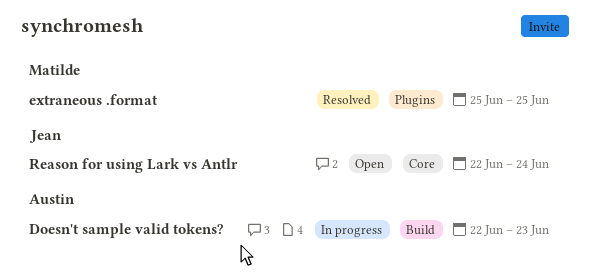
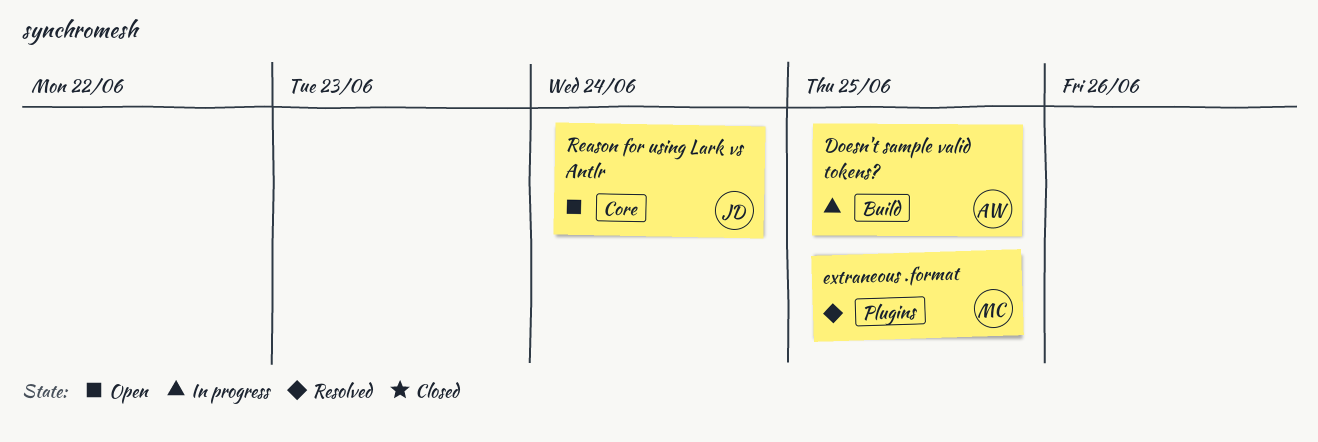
Doesn't sample valid tokens?, due: Jun 23 -> Jun 25

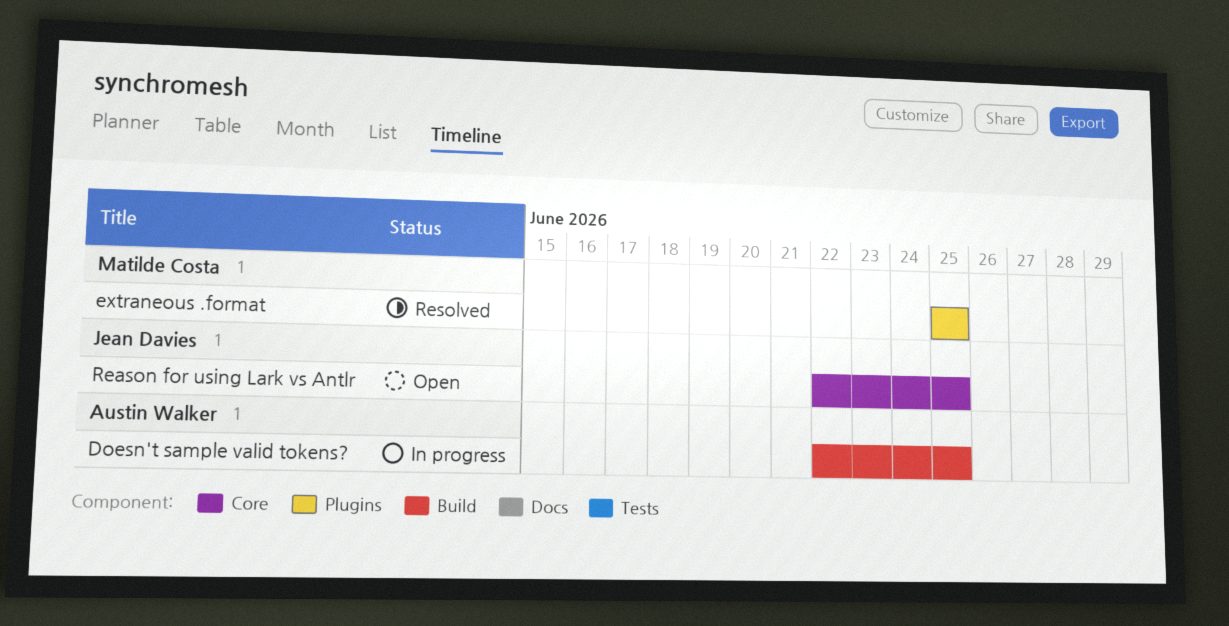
Reason for using Lark vs Antlr, due: Jun 24 -> Jun 25

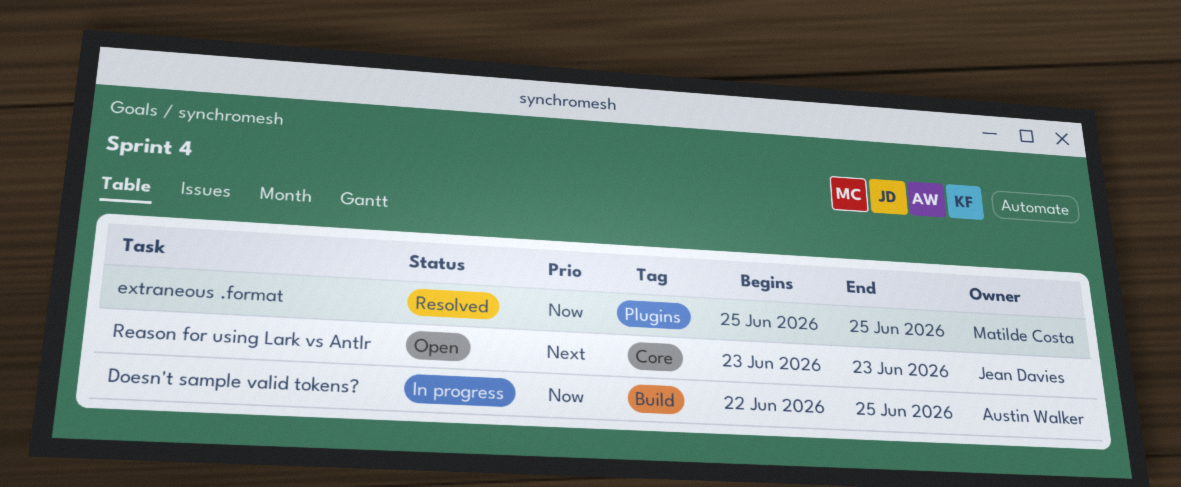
Reason for using Lark vs Antlr, start: Jun 22 -> Jun 23
Reason for using Lark vs Antlr, due: Jun 25 -> Jun 23

